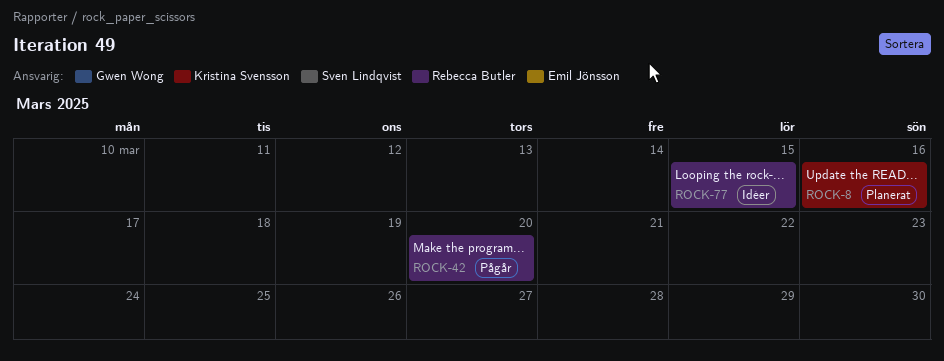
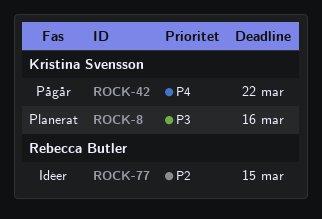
ROCK-42, owner: Rebecca Butler -> Kristina Svensson
ROCK-42, due: Mar 20 -> Mar 22

